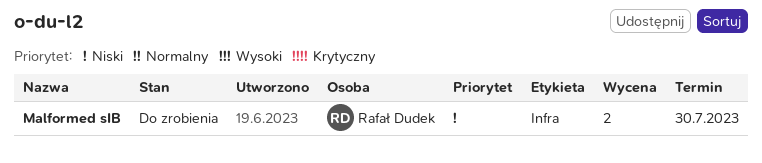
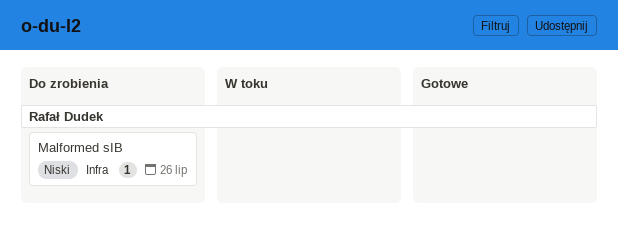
Malformed sIB, estimate: 2 -> 1
Malformed sIB, due: Jul 30 -> Jul 26

